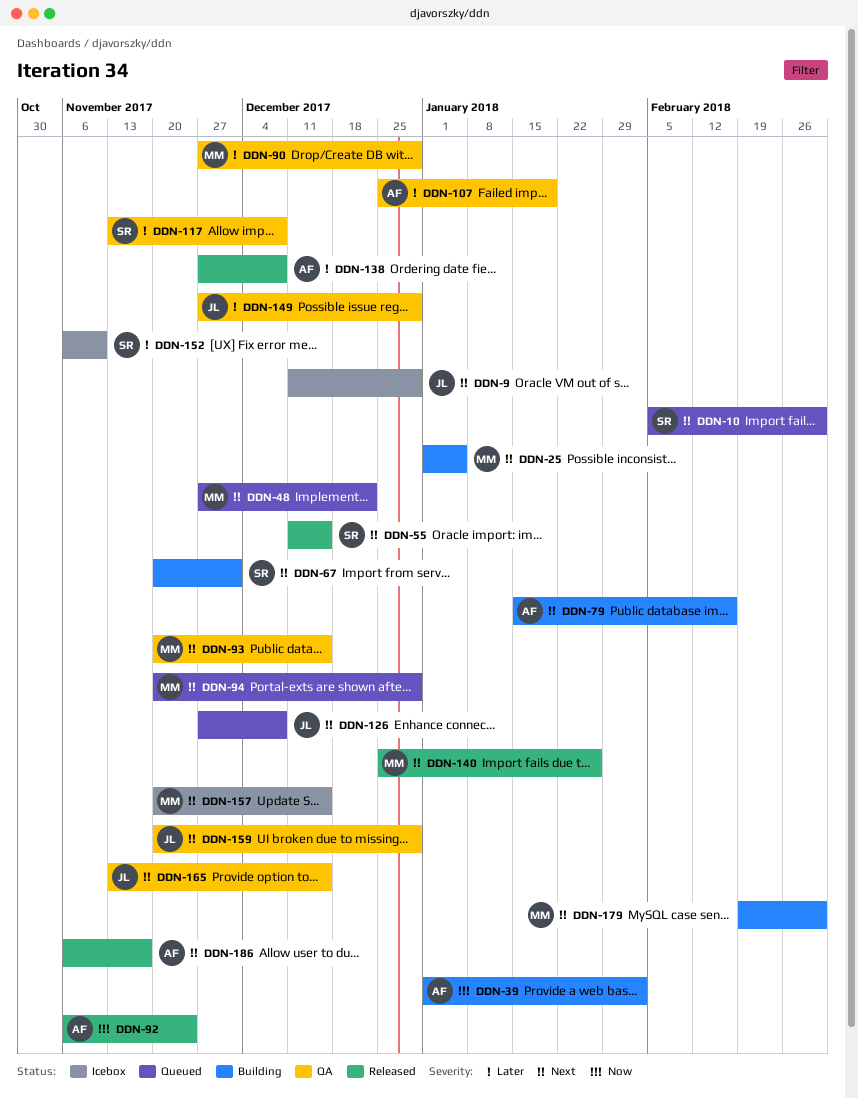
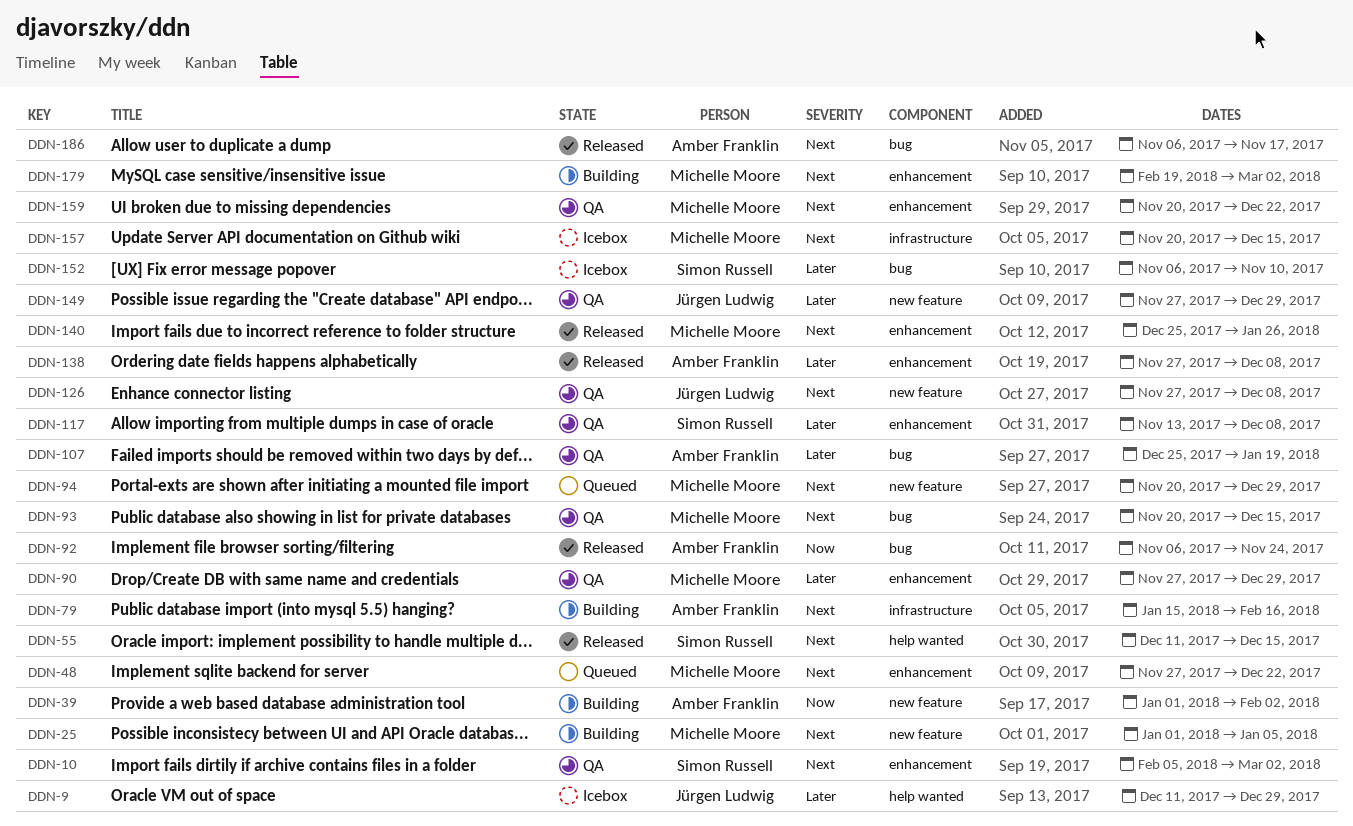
DDN-9, priority: Next -> Later
DDN-10, status: Queued -> QA
DDN-67: present -> none
DDN-126, status: Queued -> QA
DDN-159, owner: Jürgen Ludwig -> Michelle Moore
DDN-159, due: Dec 29 -> Dec 22
DDN-165: present -> none

